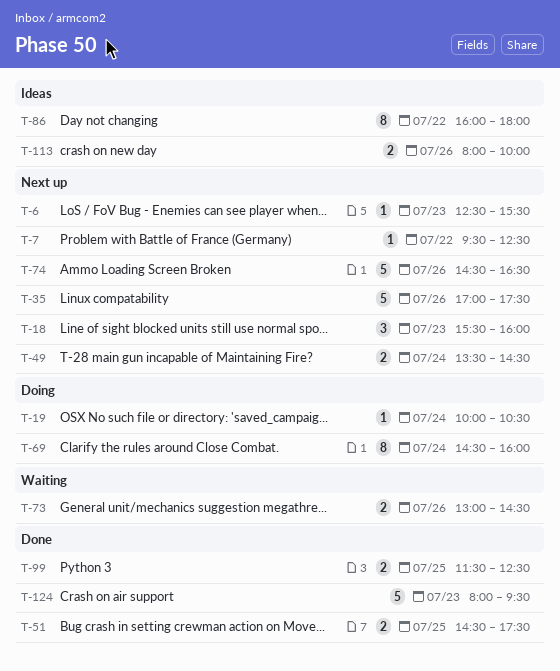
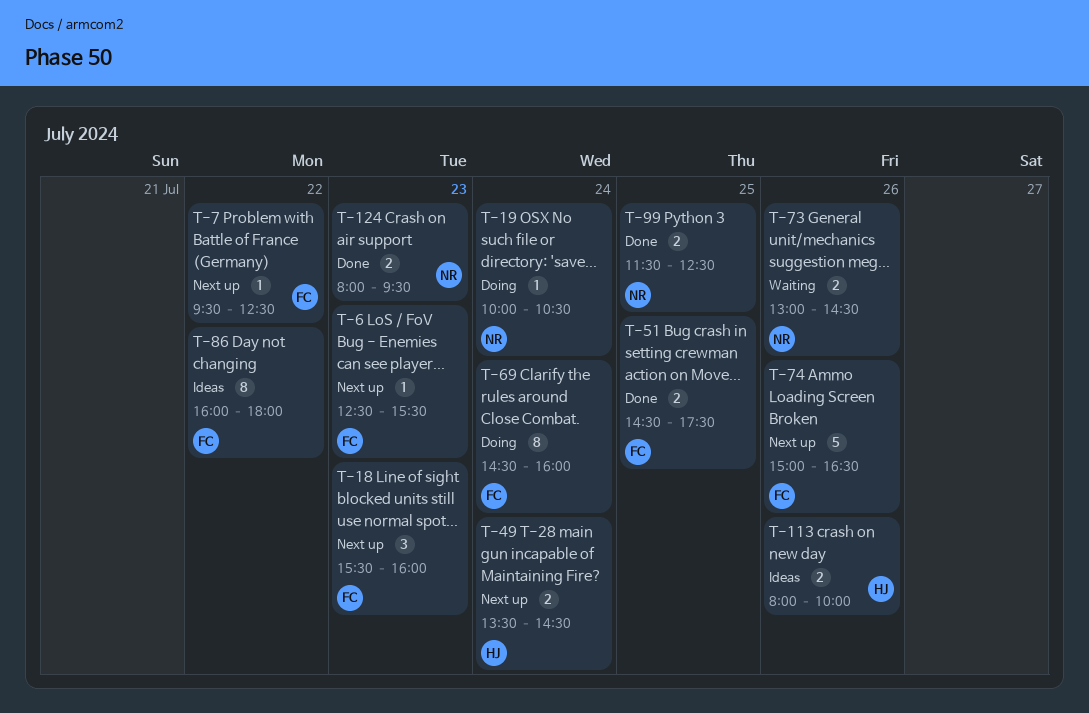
T-35: present -> none
T-74, begins: 14:30 -> 15:00
T-124, estimate: 5 -> 2

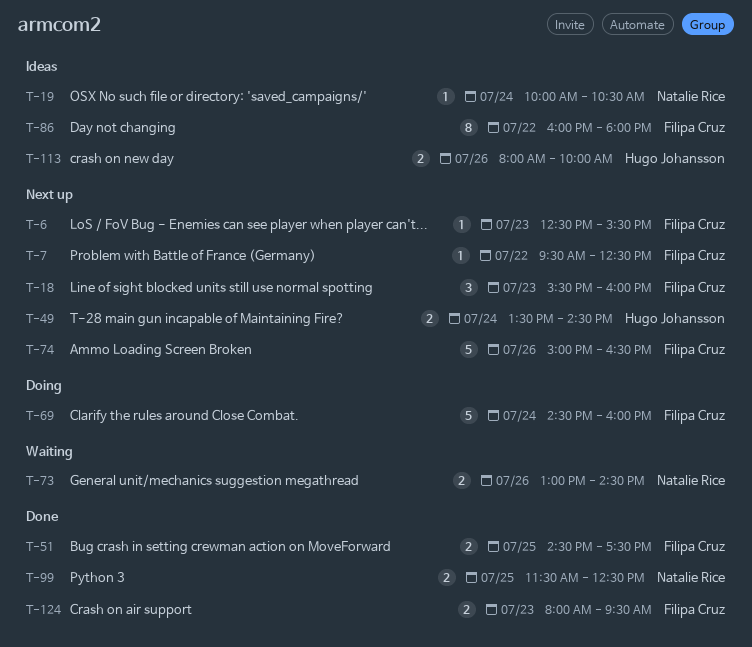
T-19, status: Doing -> Ideas
T-69, estimate: 8 -> 5
T-124, owner: Natalie Rice -> Filipa Cruz

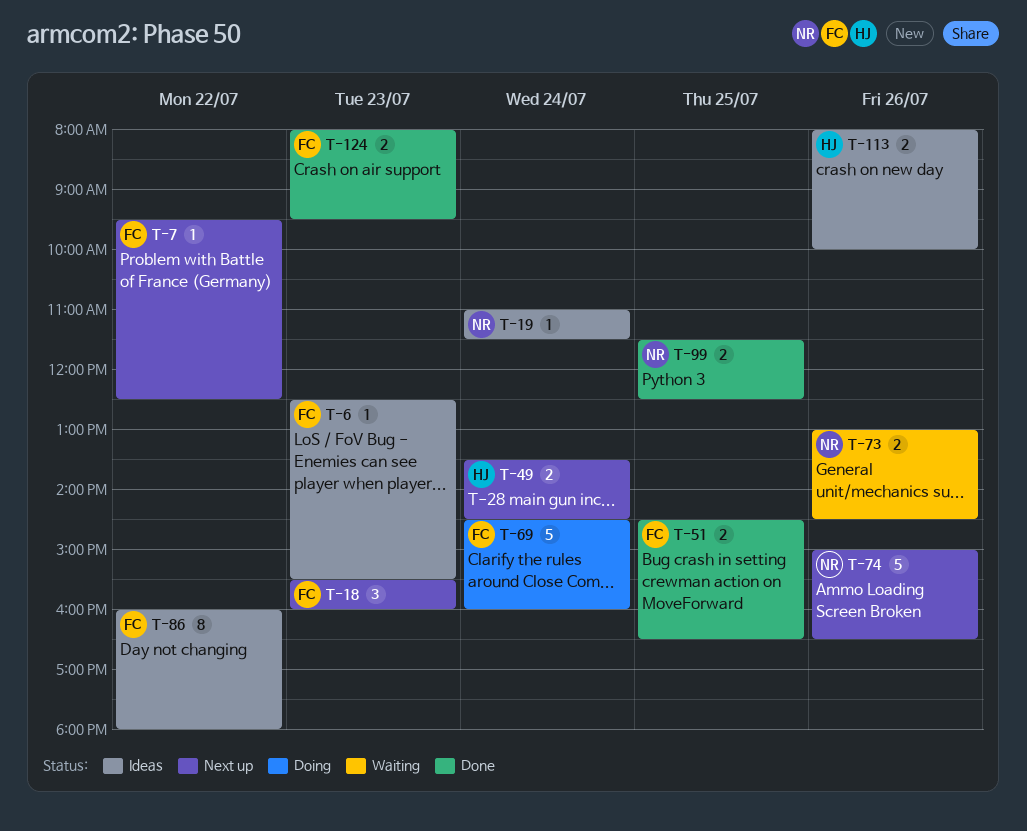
T-6, status: Next up -> Ideas
T-19, begins: 10:00 -> 11:00
T-19, ends: 10:30 -> 11:30
T-51, ends: 17:30 -> 16:30
T-74, owner: Filipa Cruz -> Natalie Rice

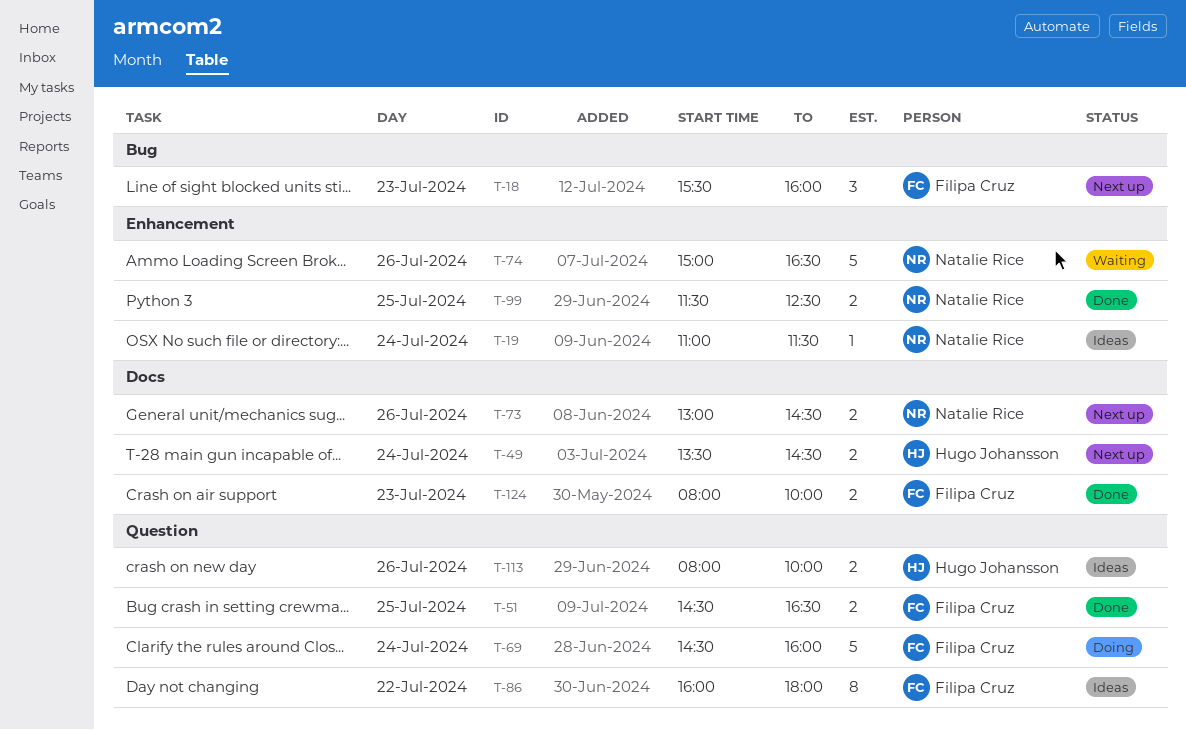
T-6: present -> none
T-7: present -> none
T-73, status: Waiting -> Next up
T-74, status: Next up -> Waiting
T-124, ends: 09:30 -> 10:00

